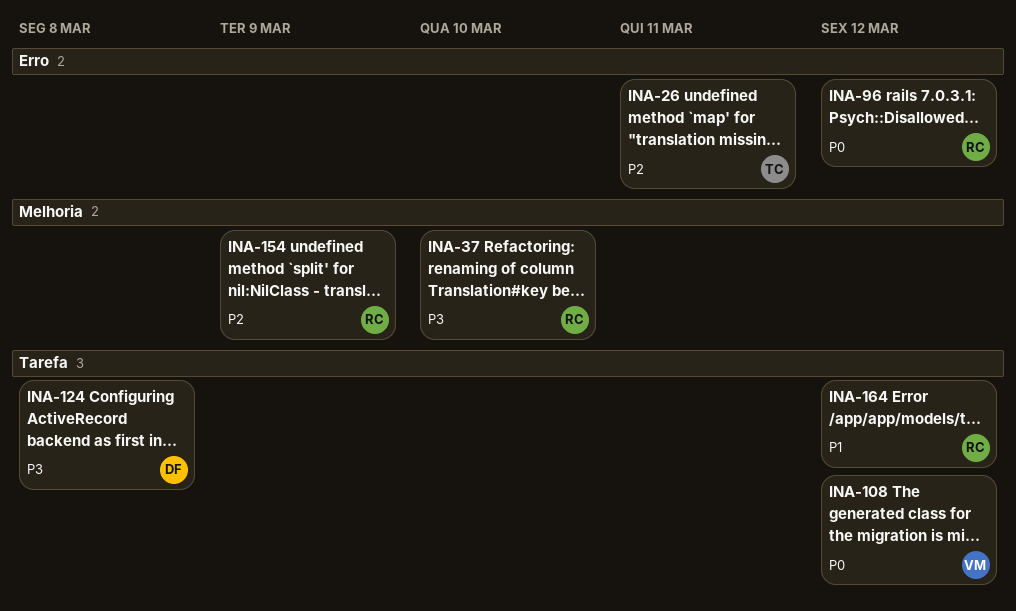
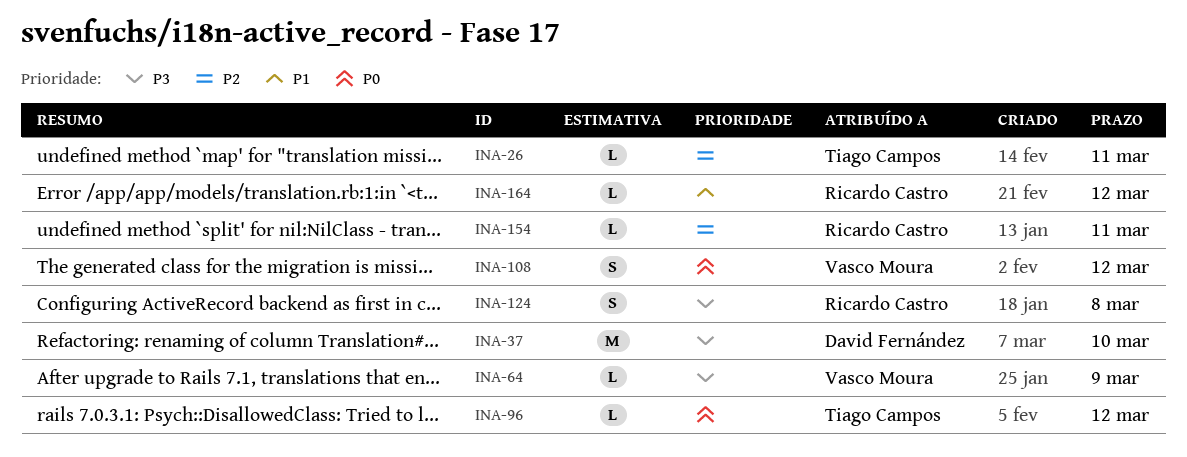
INA-37, owner: Ricardo Castro -> David Fernández
INA-64: none -> present
INA-96, owner: Ricardo Castro -> Tiago Campos
INA-124, owner: David Fernández -> Ricardo Castro
INA-154, due: Mar 9 -> Mar 11

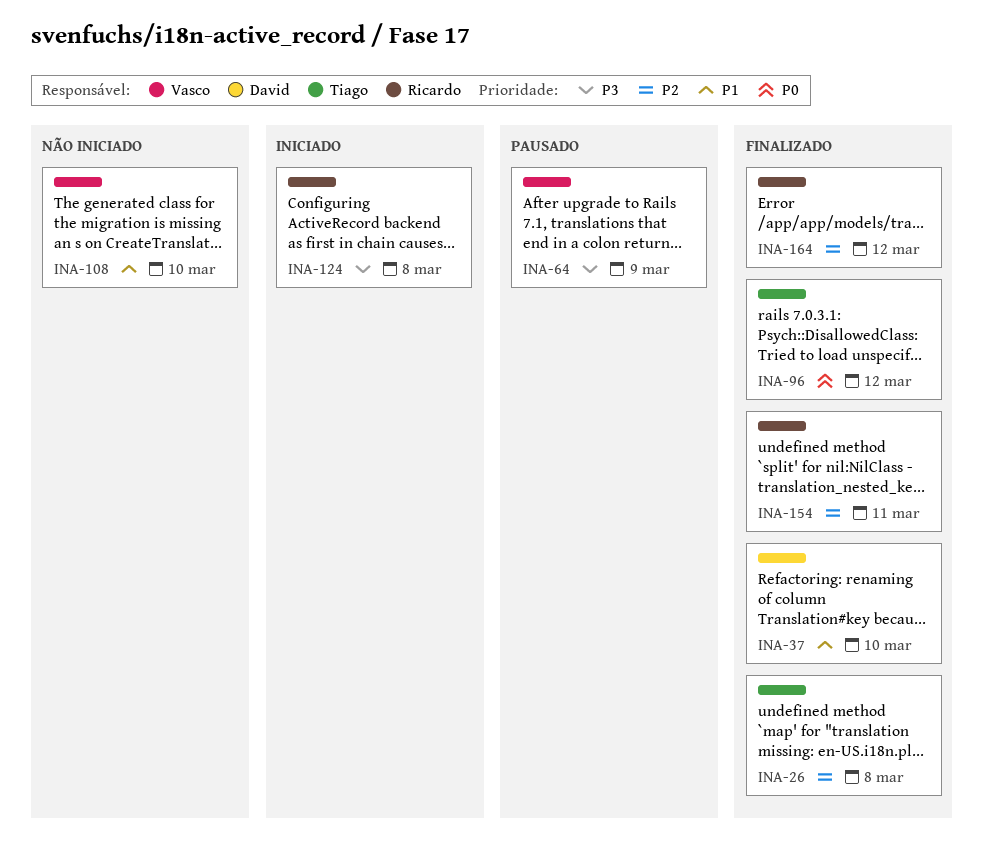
INA-26, due: Mar 11 -> Mar 8
INA-37, priority: P3 -> P1
INA-108, priority: P0 -> P1
INA-108, due: Mar 12 -> Mar 10
INA-164, priority: P1 -> P2

